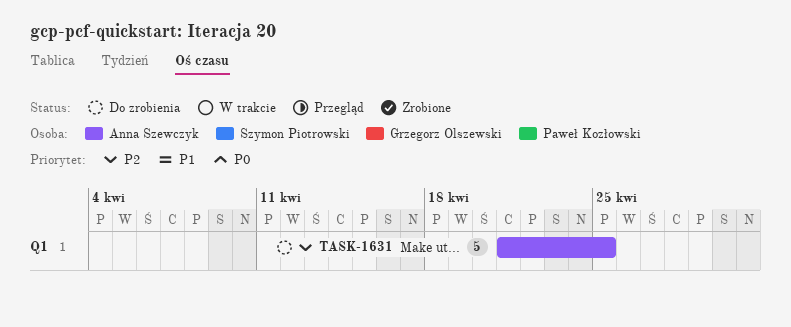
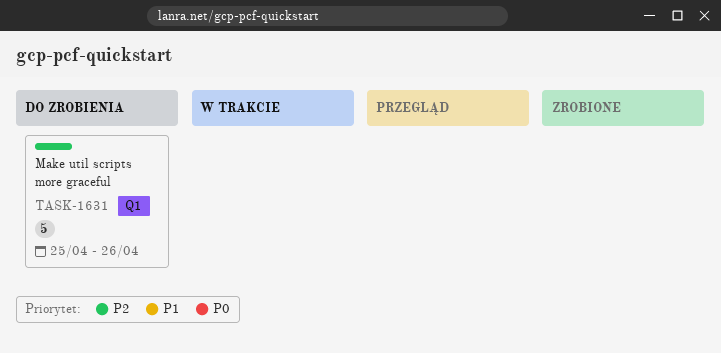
TASK-1631, start: Apr 21 -> Apr 25
TASK-1631, due: Apr 25 -> Apr 26

